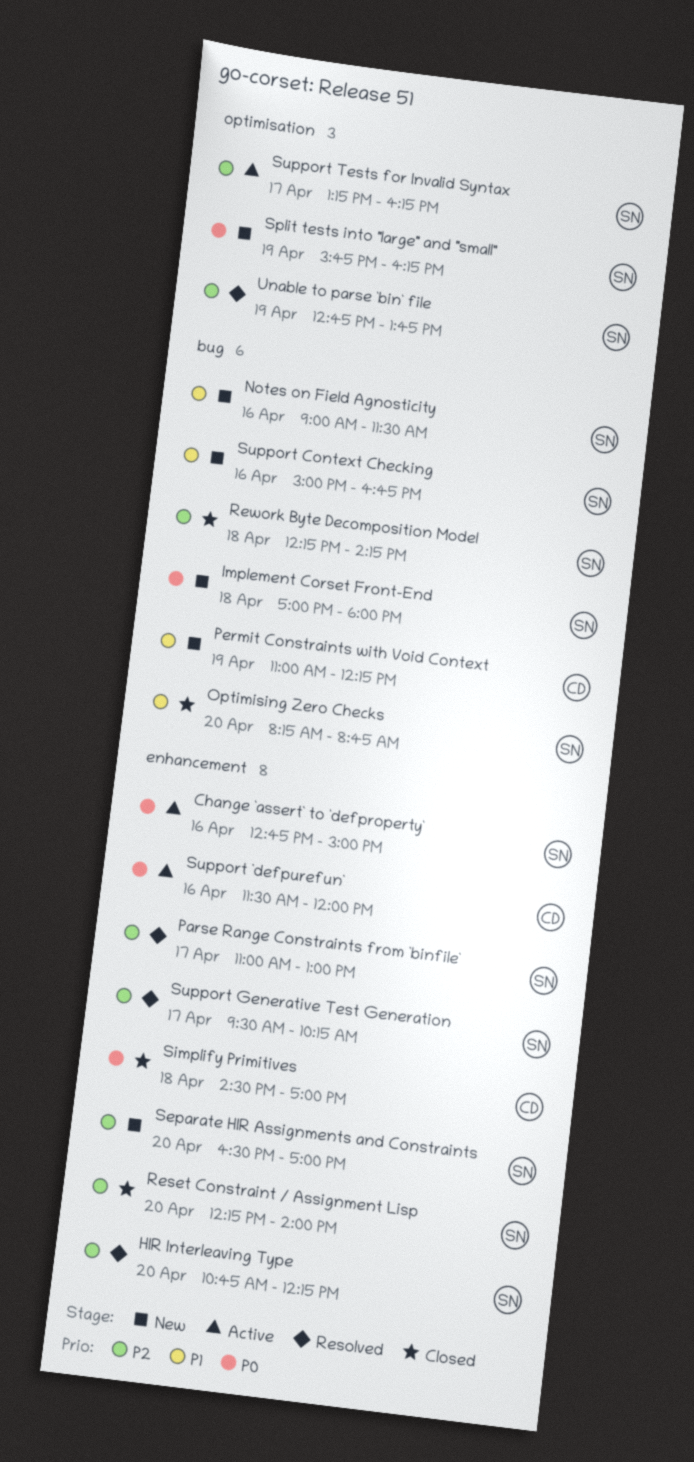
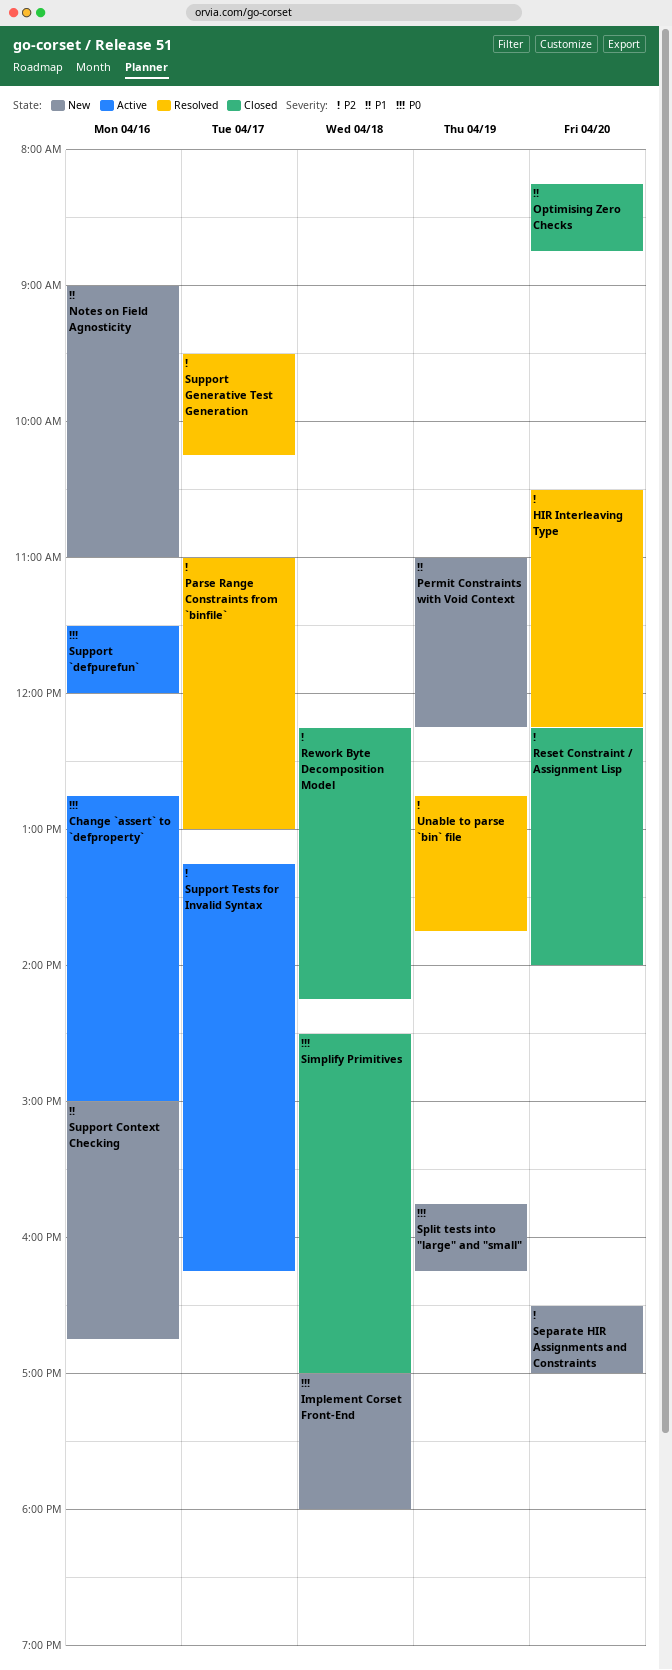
HIR Interleaving Type, begins: 10:45 -> 10:30
Notes on Field Agnosticity, ends: 11:30 -> 11:00

